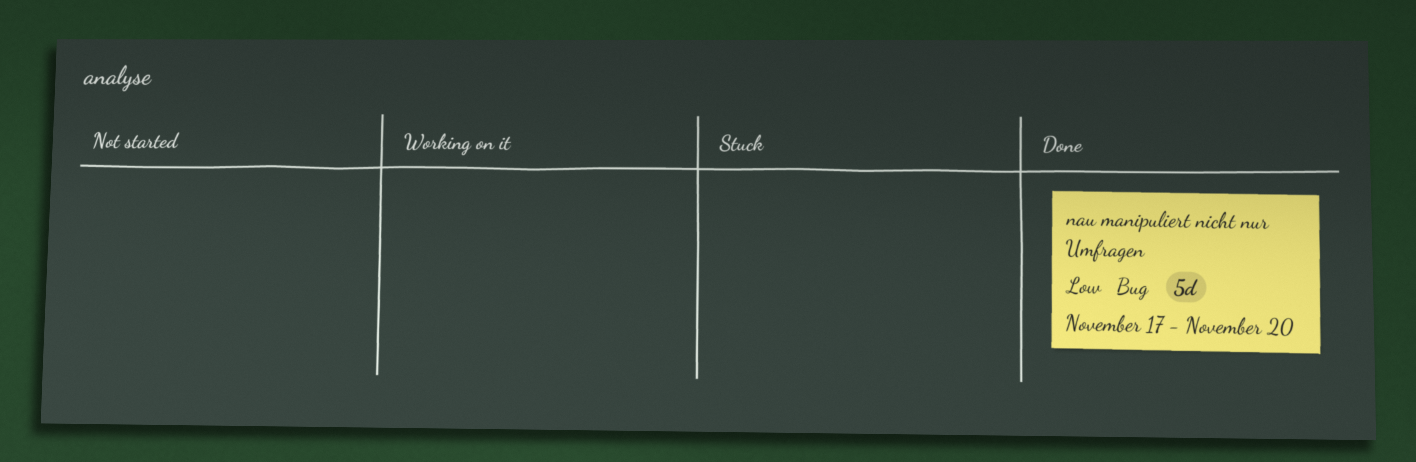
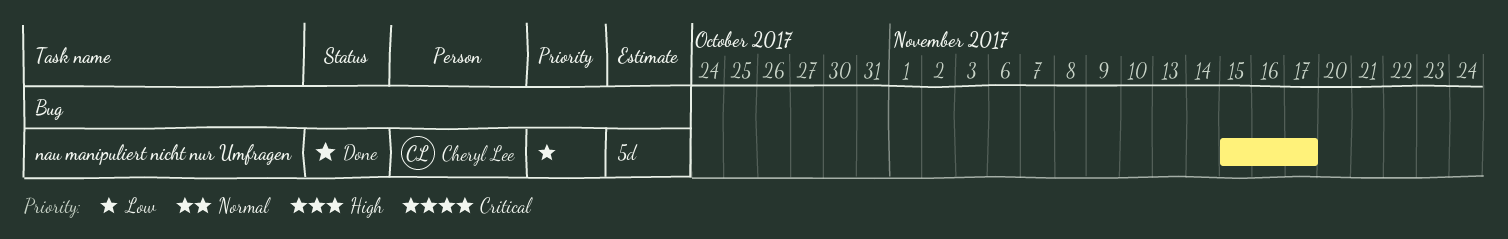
nau manipuliert nicht nur Umfragen, start: Nov 17 -> Nov 15
nau manipuliert nicht nur Umfragen, due: Nov 20 -> Nov 17

